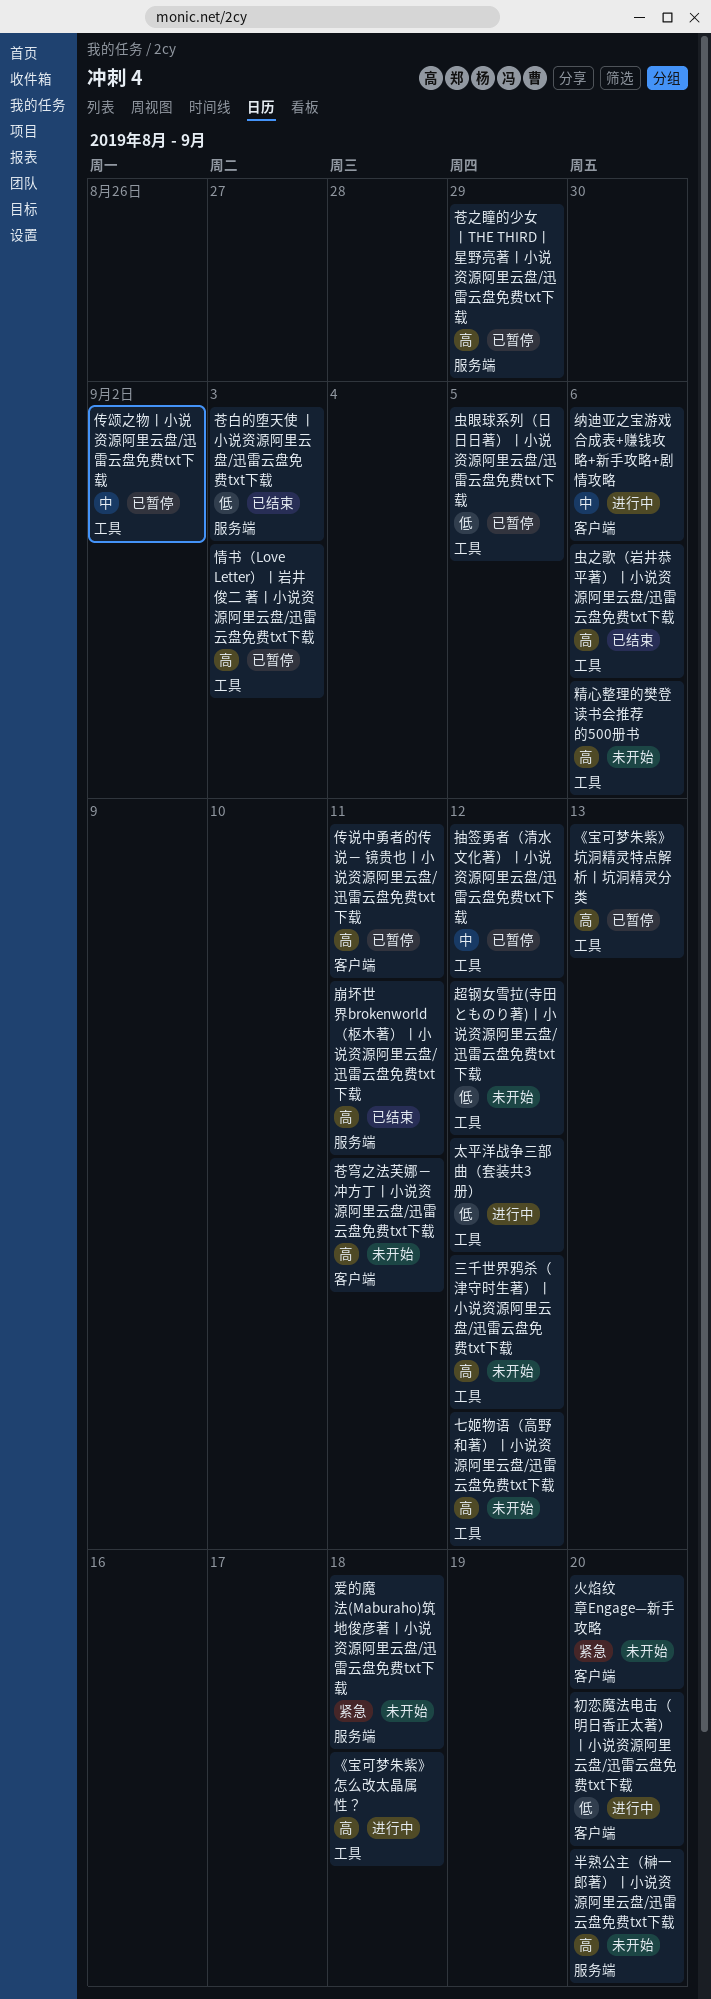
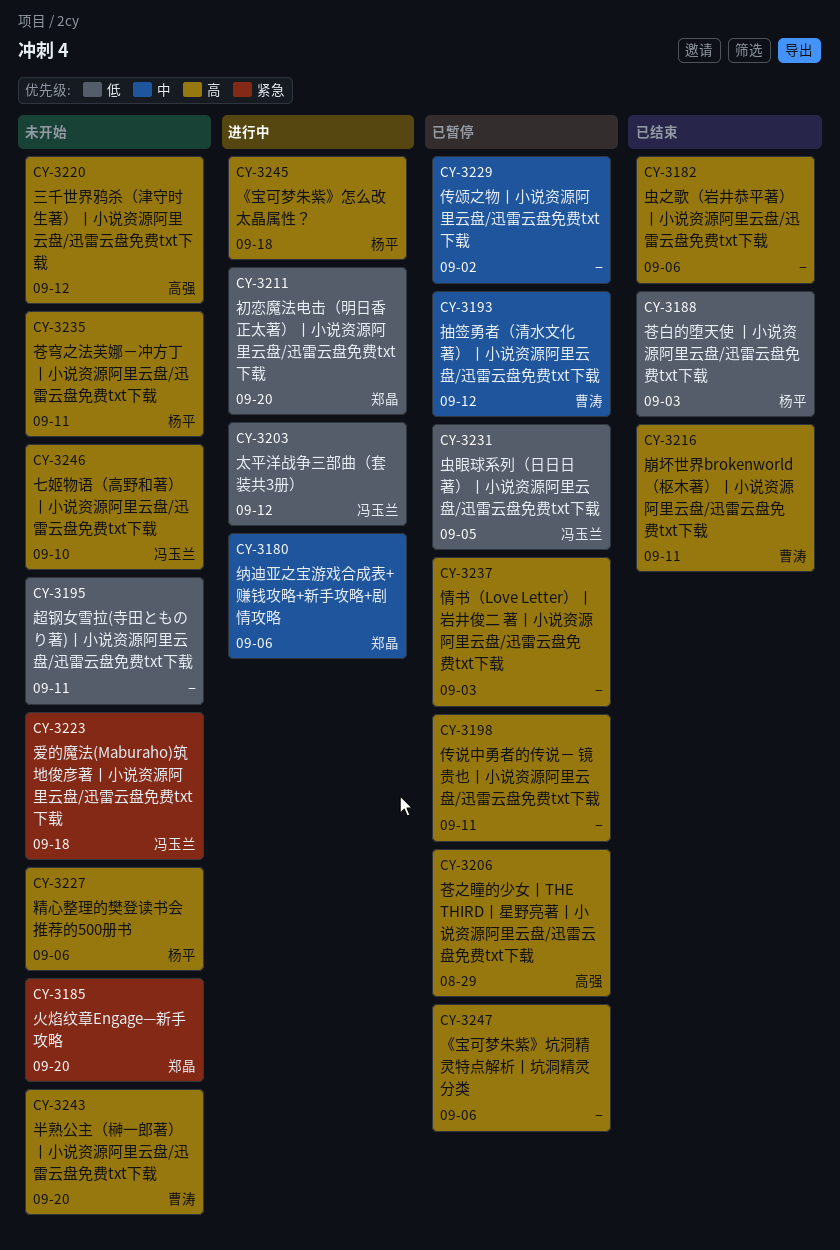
《宝可梦朱紫》坑洞精灵特点解析丨坑洞精灵分类, due: Sep 13 -> Sep 6
七姬物语（高野和著）丨小说资源阿里云盘/迅雷云盘免费txt下载, due: Sep 12 -> Sep 10
超钢女雪拉(寺田とものり著)丨小说资源阿里云盘/迅雷云盘免费txt下载, due: Sep 12 -> Sep 11

